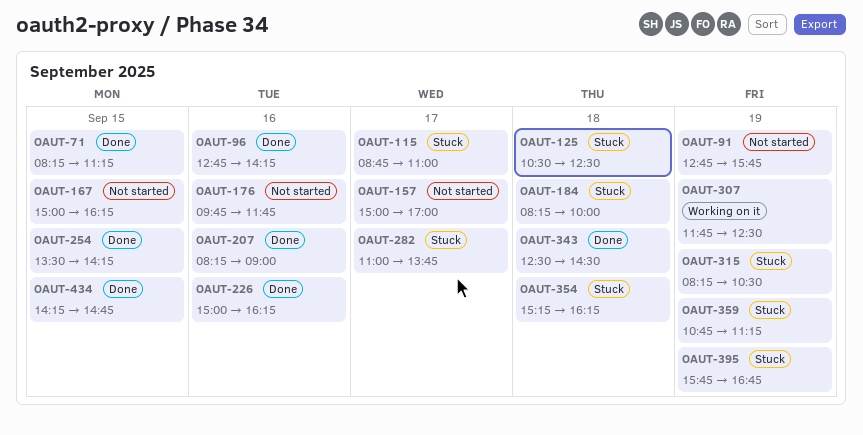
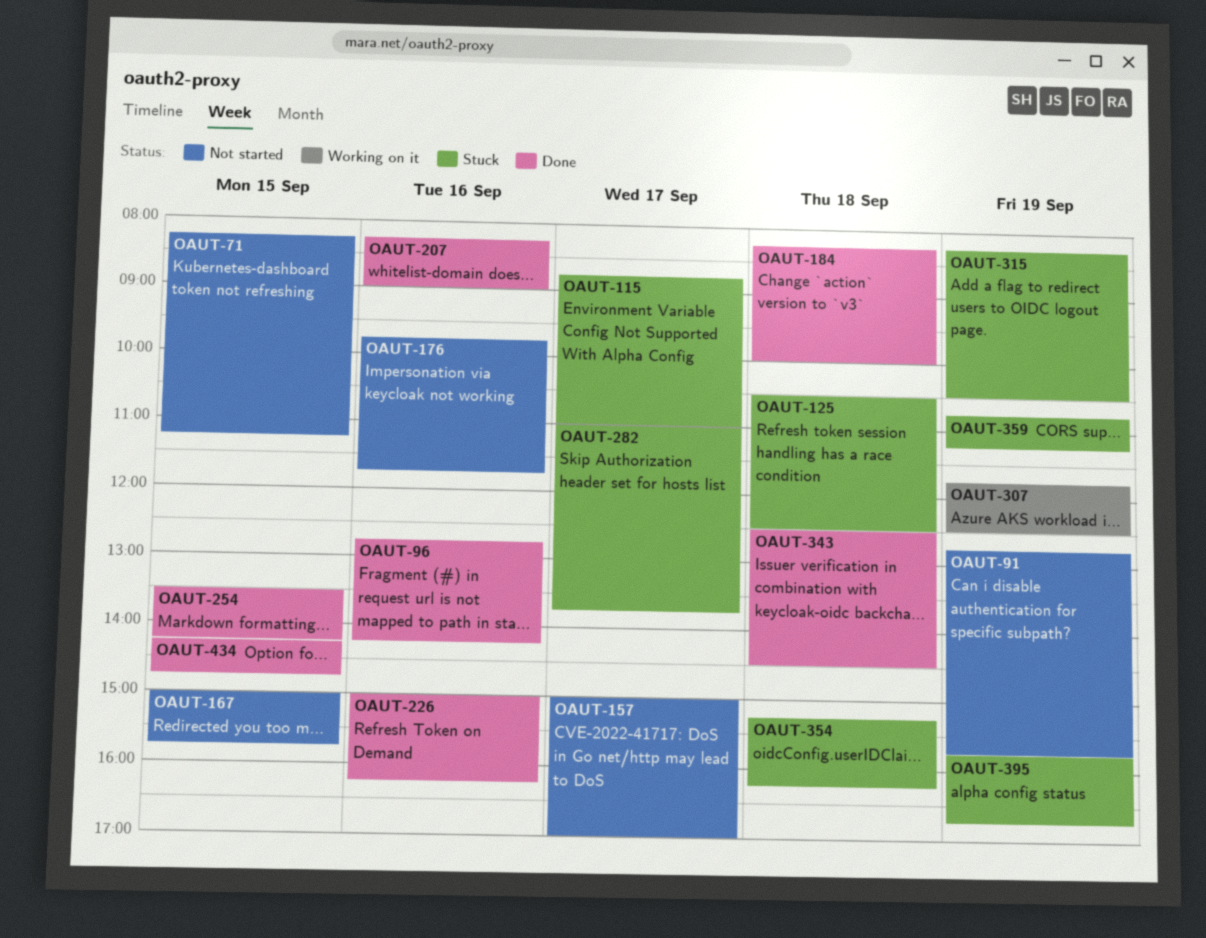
OAUT-71, status: Done -> Not started
OAUT-167, ends: 16:15 -> 15:45
OAUT-184, status: Stuck -> Done

